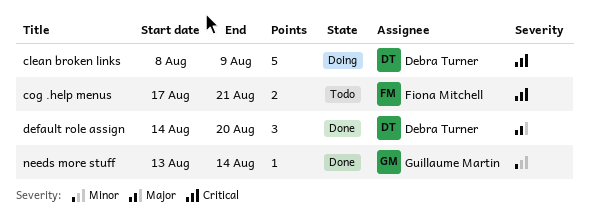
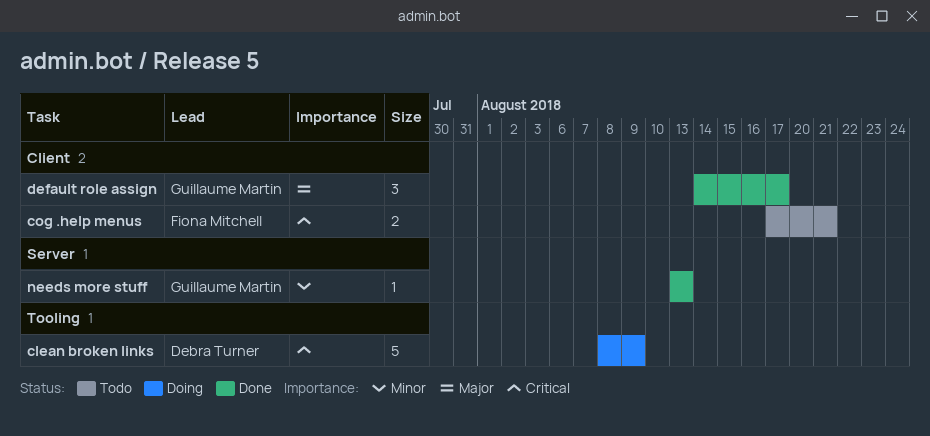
default role assign, owner: Debra Turner -> Guillaume Martin
default role assign, due: Aug 20 -> Aug 17
needs more stuff, due: Aug 14 -> Aug 13

